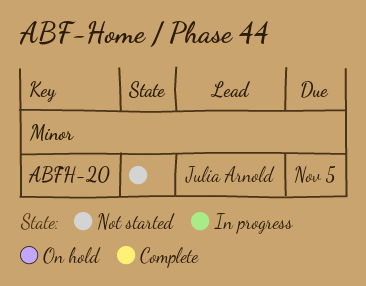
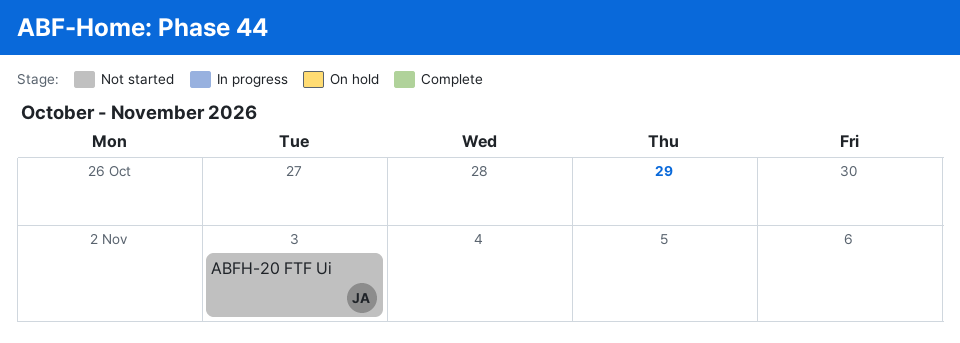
ABFH-20, due: Nov 5 -> Nov 3

